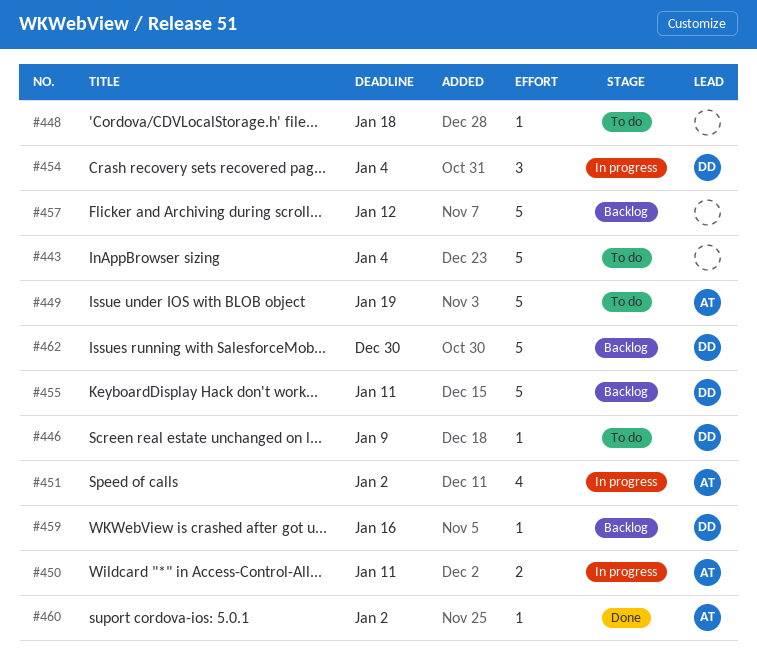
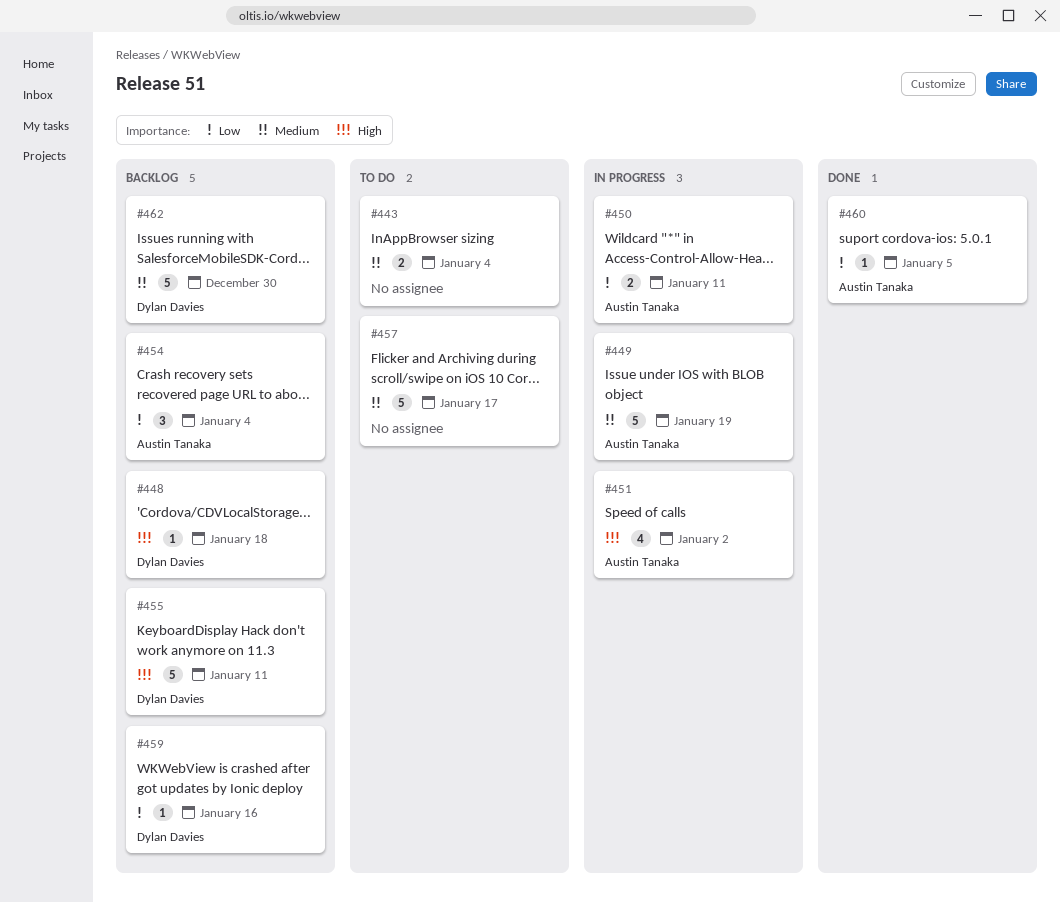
#443, estimate: 5 -> 2
#446: present -> none
#448, status: To do -> Backlog
#448, owner: none -> Dylan Davies
#449, status: To do -> In progress
#454, status: In progress -> Backlog
#454, owner: Dylan Davies -> Austin Tanaka
#457, status: Backlog -> To do
#457, due: Jan 12 -> Jan 17
#460, due: Jan 2 -> Jan 5

